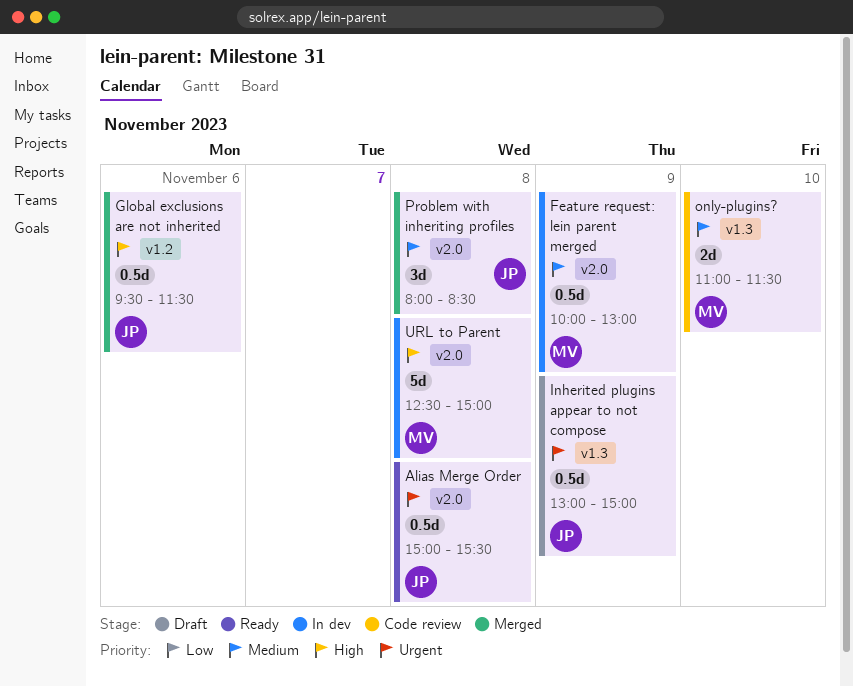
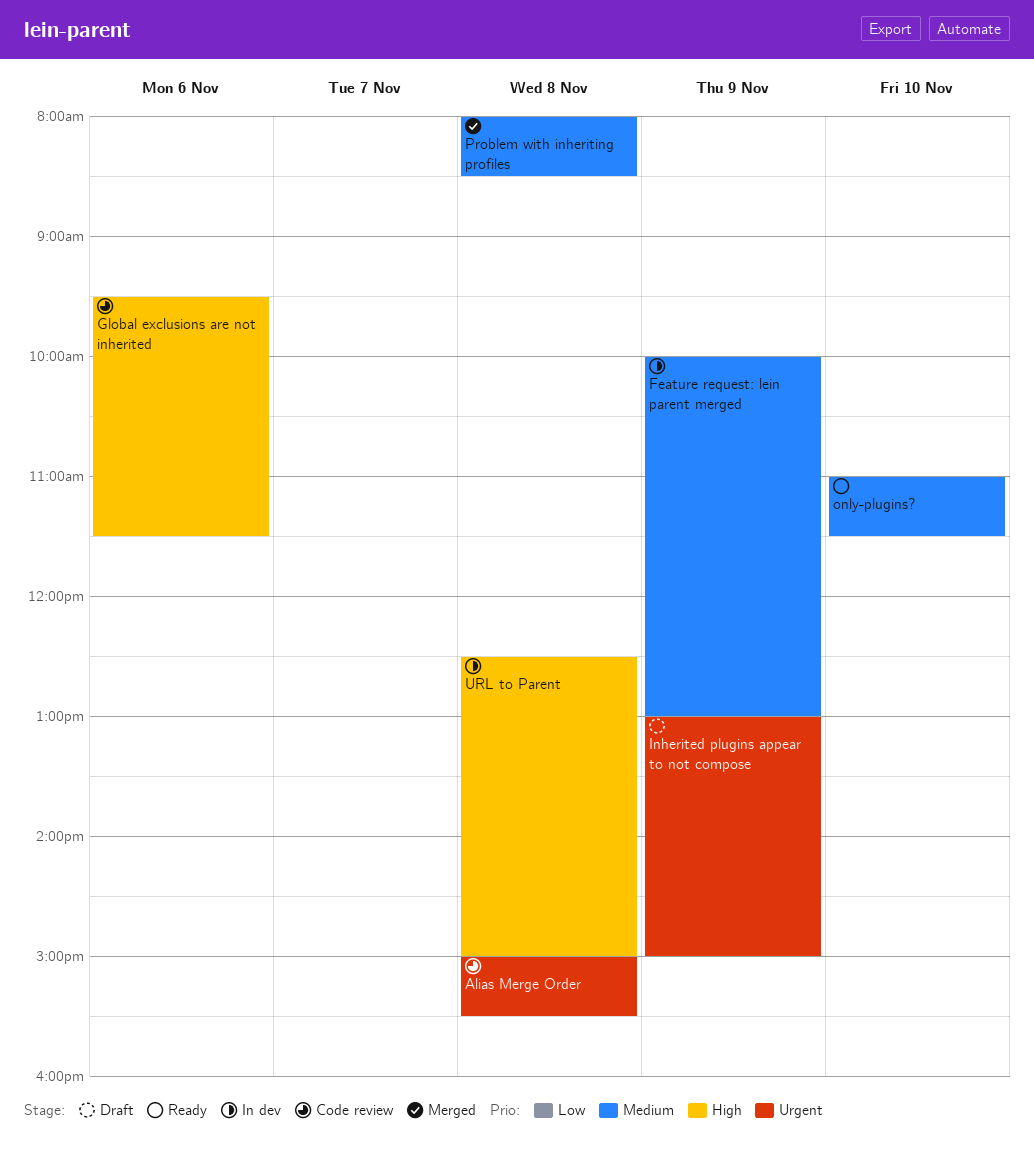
Alias Merge Order, status: Ready -> Code review
Global exclusions are not inherited, status: Merged -> Code review
only-plugins?, status: Code review -> Ready

